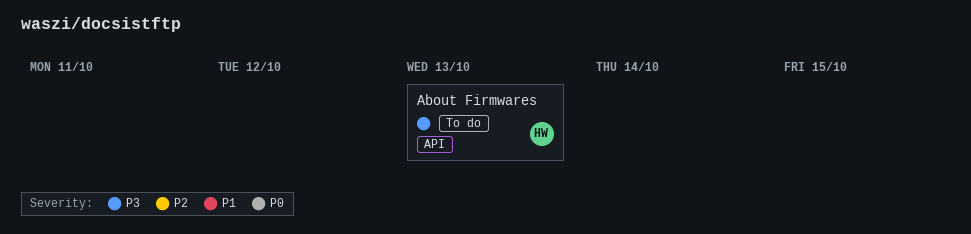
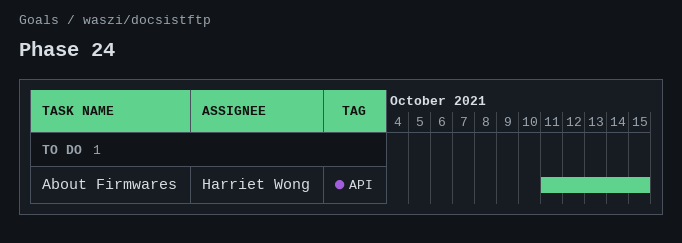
About Firmwares, due: Oct 13 -> Oct 15

